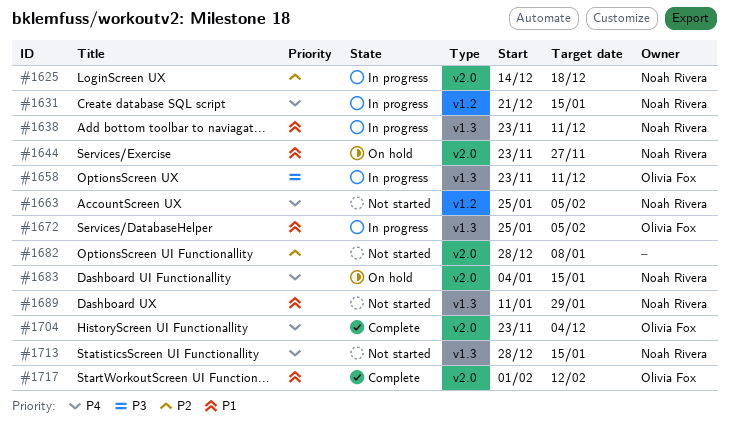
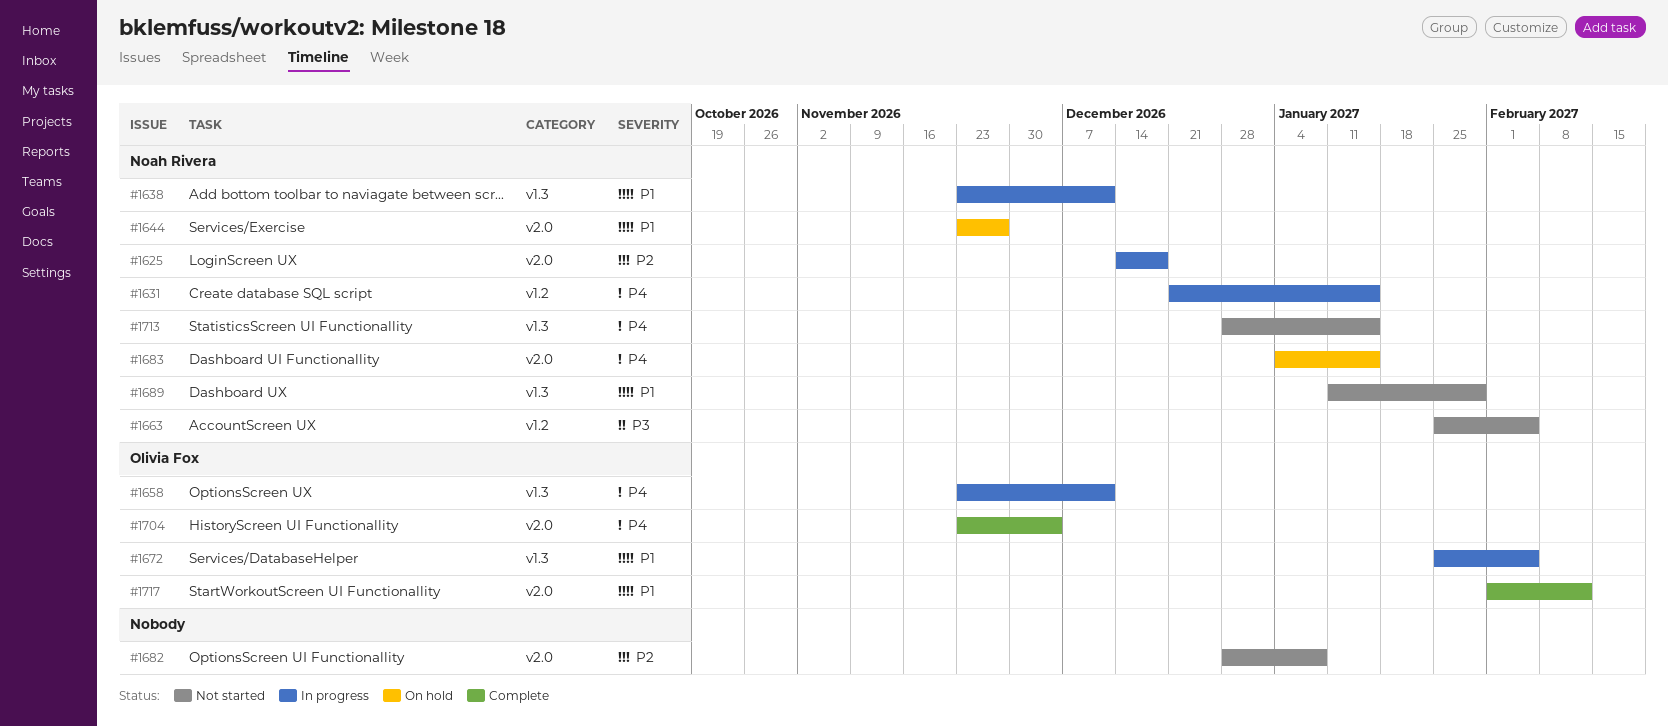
#1658, priority: P3 -> P4
#1663, priority: P4 -> P3

